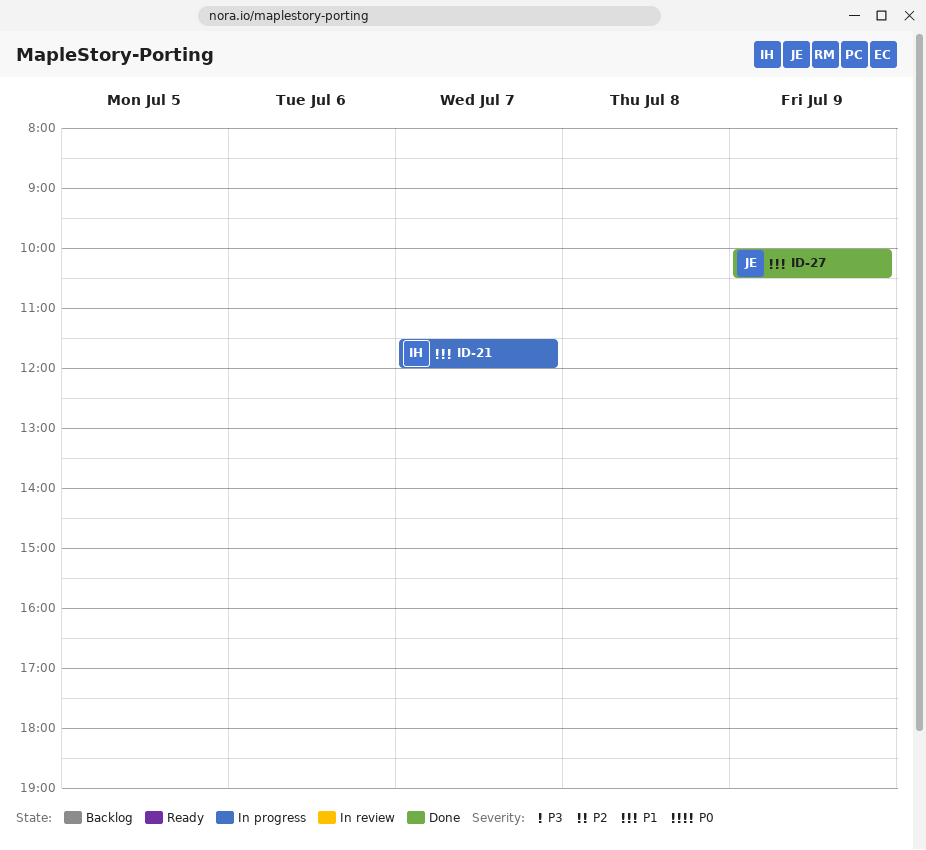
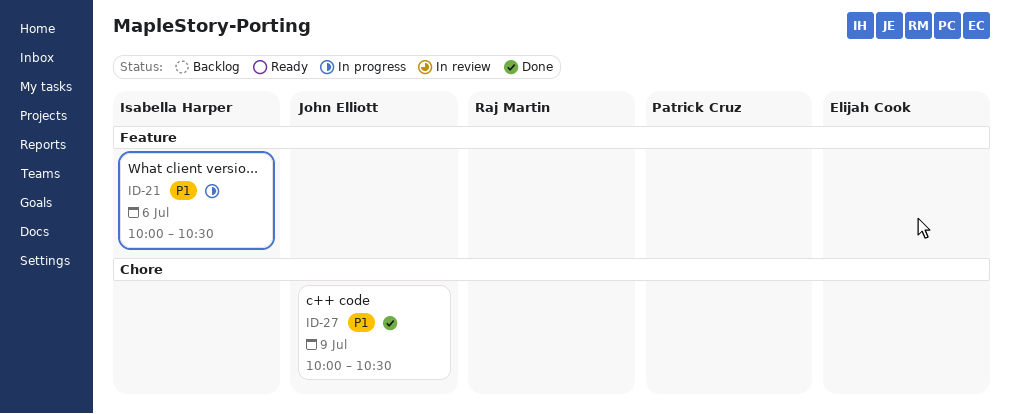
ID-21, day: Jul 7 -> Jul 6
ID-21, begins: 11:30 -> 10:00
ID-21, ends: 12:00 -> 10:30

